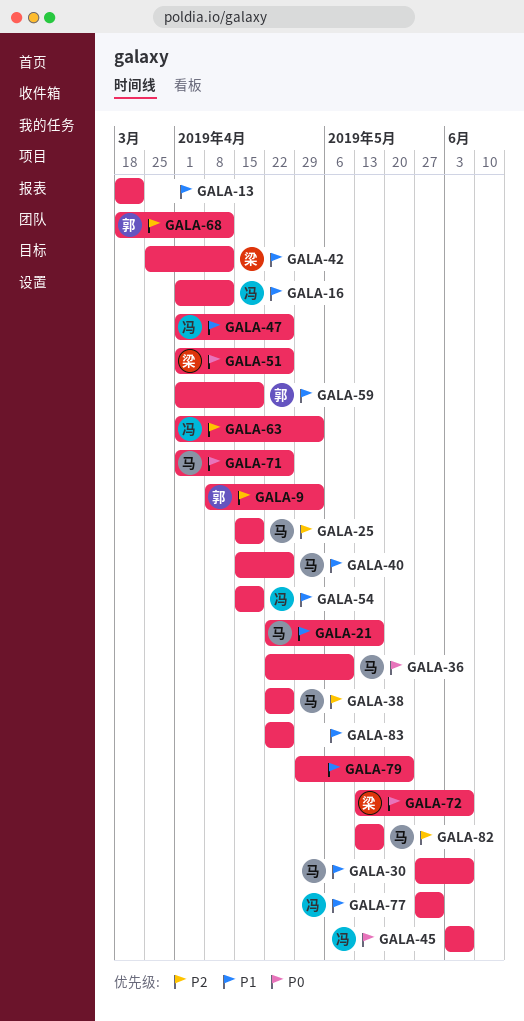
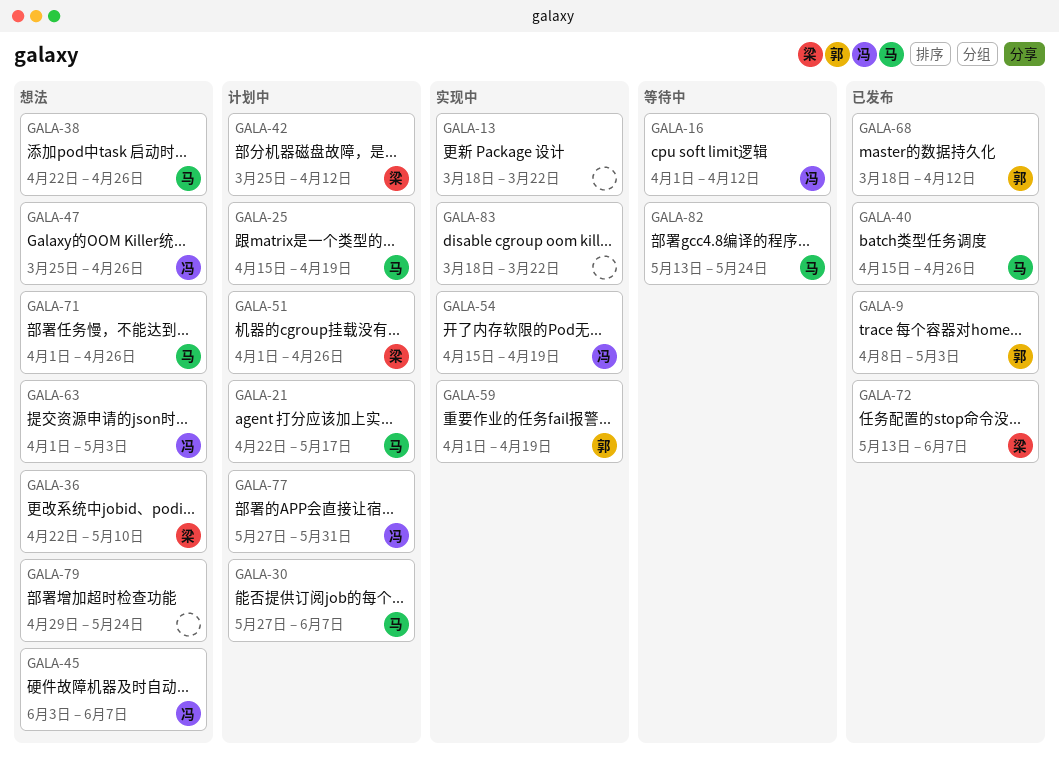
GALA-36, owner: 马 -> 梁
GALA-47, start: Apr 1 -> Mar 25
GALA-82, due: May 17 -> May 24
GALA-83, start: Apr 22 -> Mar 18
GALA-83, due: Apr 26 -> Mar 22

